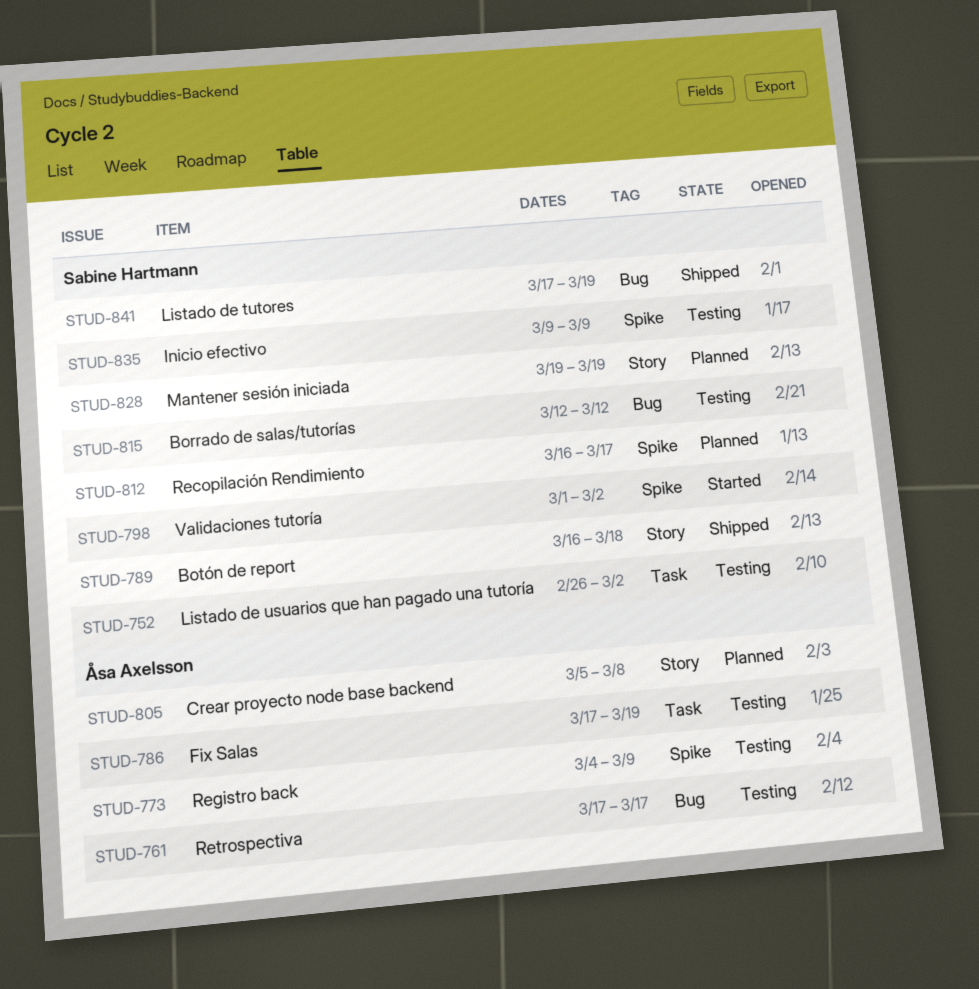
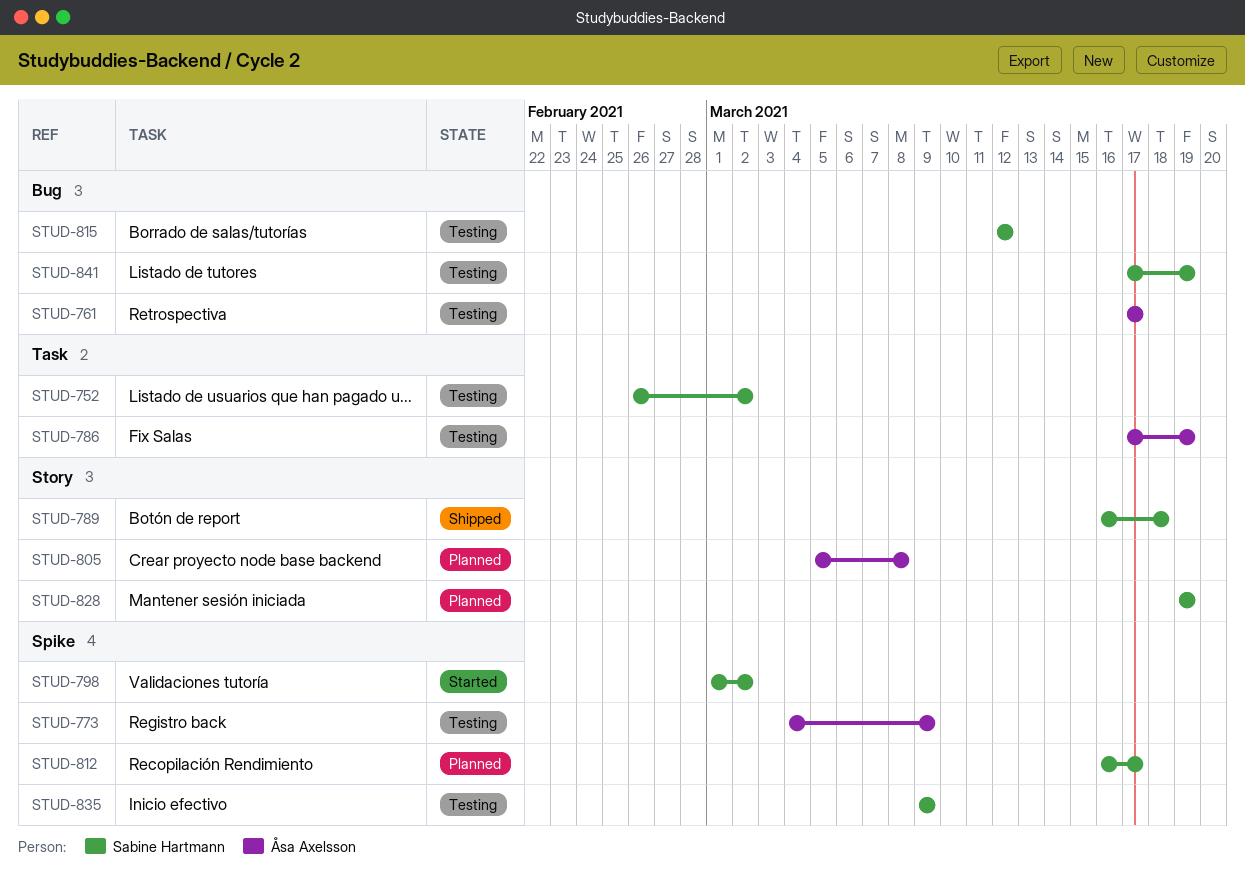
STUD-841, status: Shipped -> Testing

